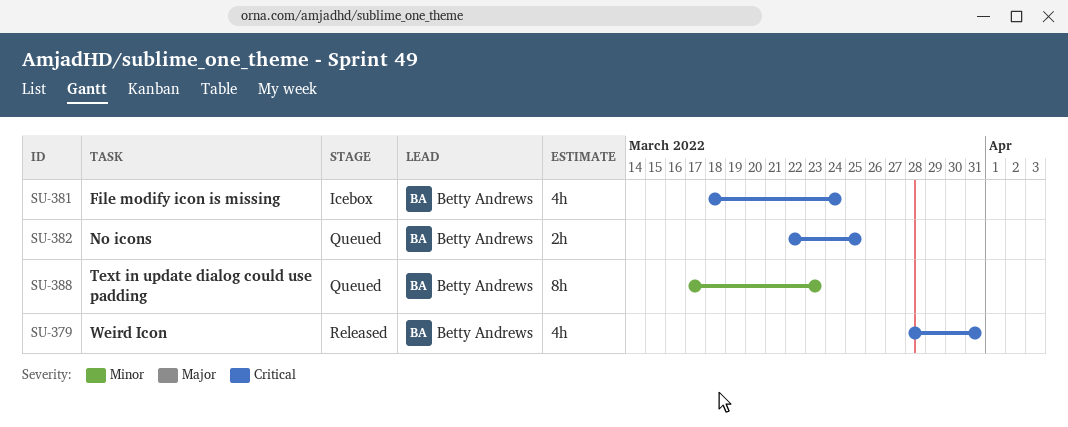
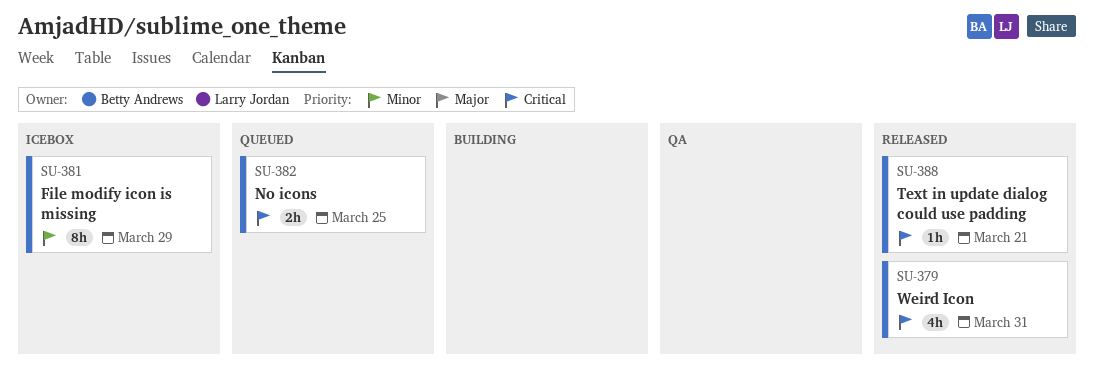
SU-381, priority: Critical -> Minor
SU-381, estimate: 4h -> 8h
SU-381, due: Mar 24 -> Mar 29
SU-388, status: Queued -> Released
SU-388, priority: Minor -> Critical
SU-388, estimate: 8h -> 1h
SU-388, due: Mar 23 -> Mar 21

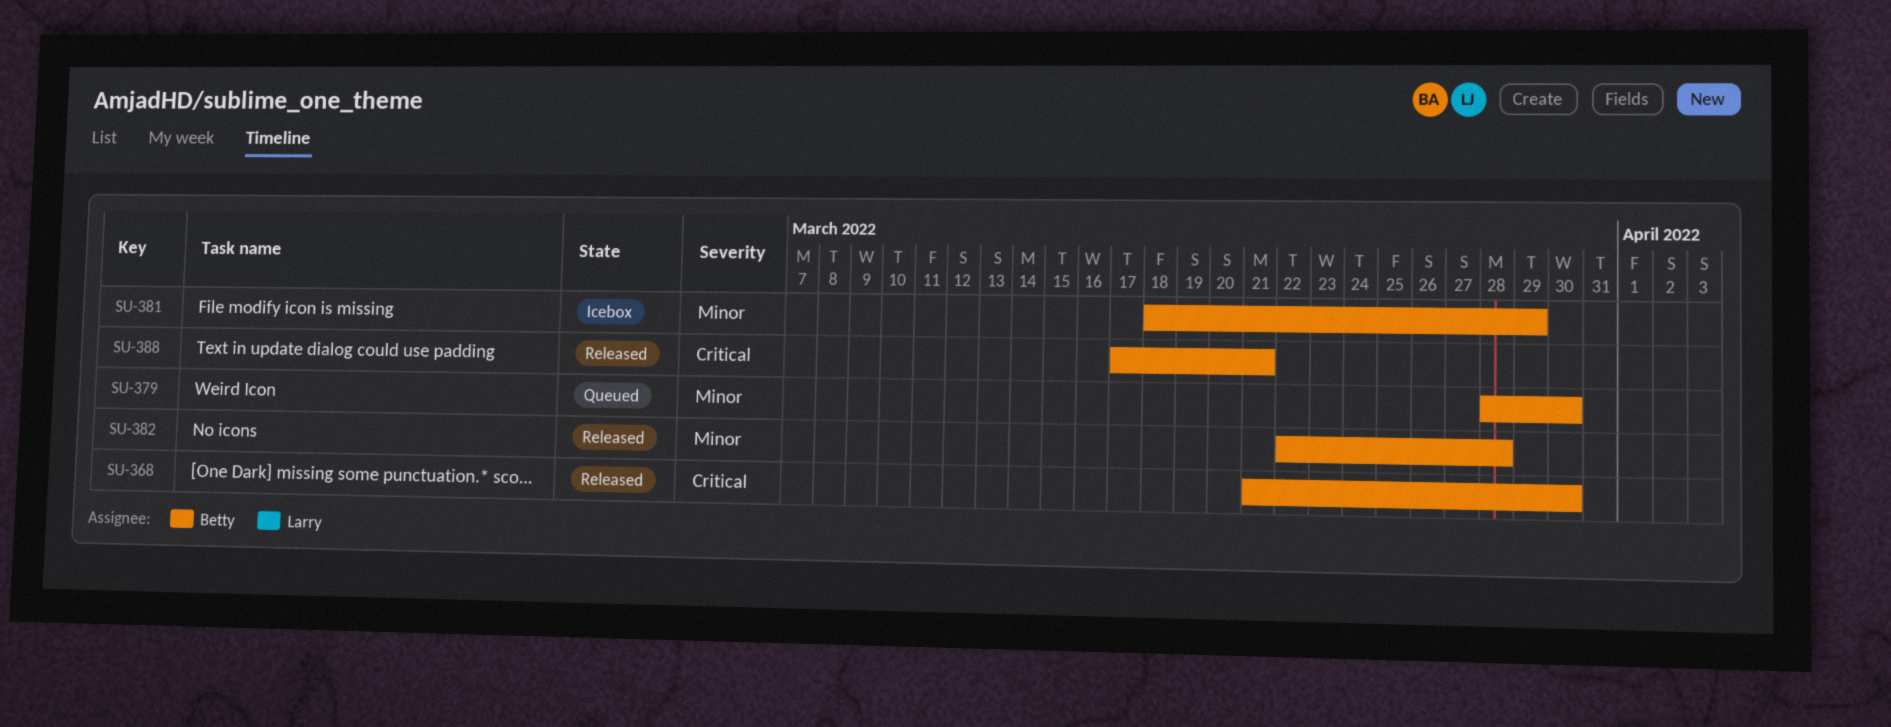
SU-368: none -> present
SU-379, status: Released -> Queued
SU-379, priority: Critical -> Minor
SU-379, due: Mar 31 -> Mar 30
SU-382, status: Queued -> Released
SU-382, priority: Critical -> Minor
SU-382, due: Mar 25 -> Mar 28

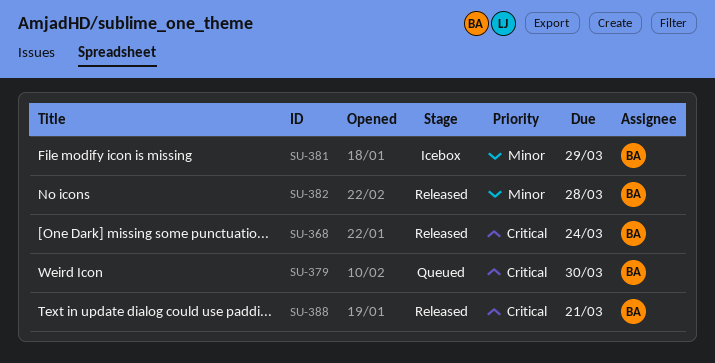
SU-368, due: Mar 30 -> Mar 24
SU-379, priority: Minor -> Critical

